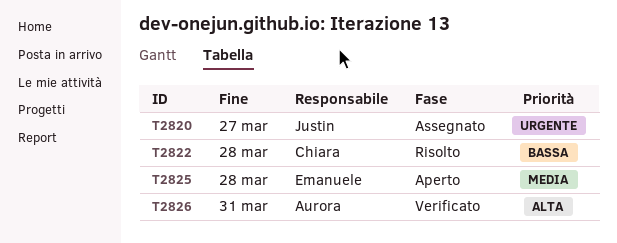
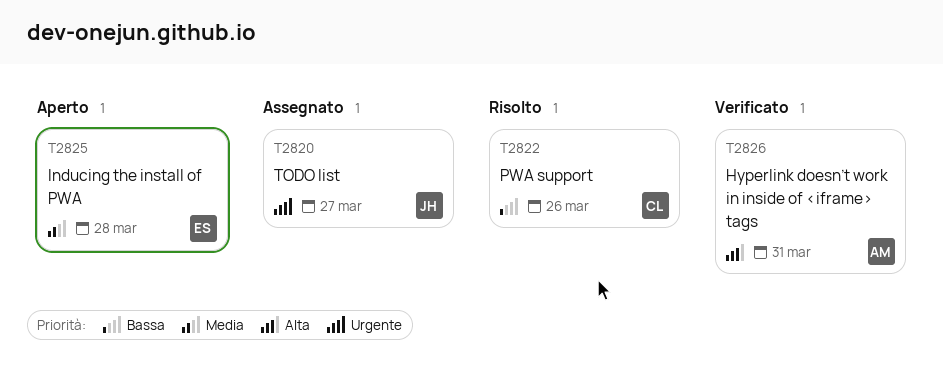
T2822, due: Mar 28 -> Mar 26

